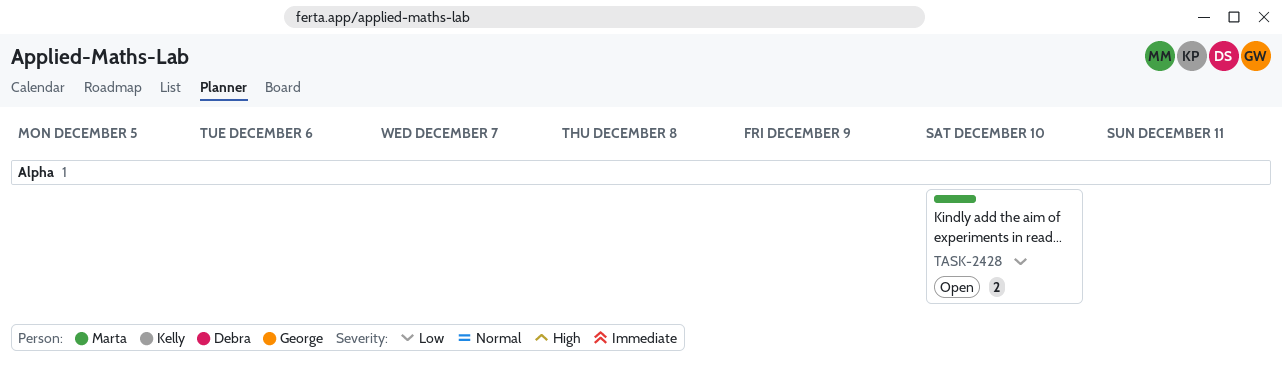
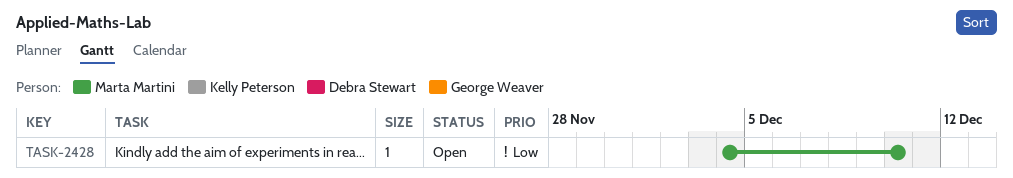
TASK-2428, estimate: 2 -> 1

